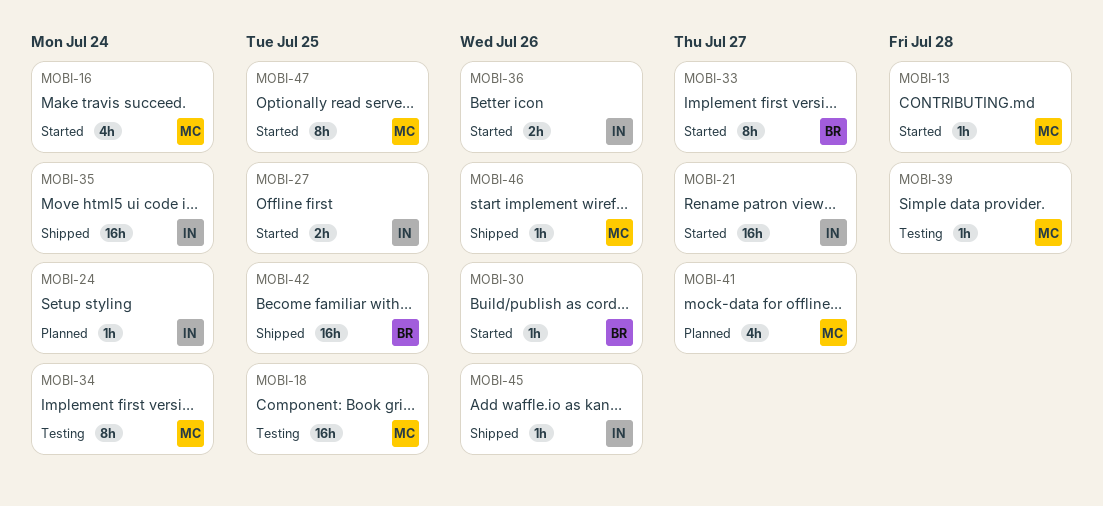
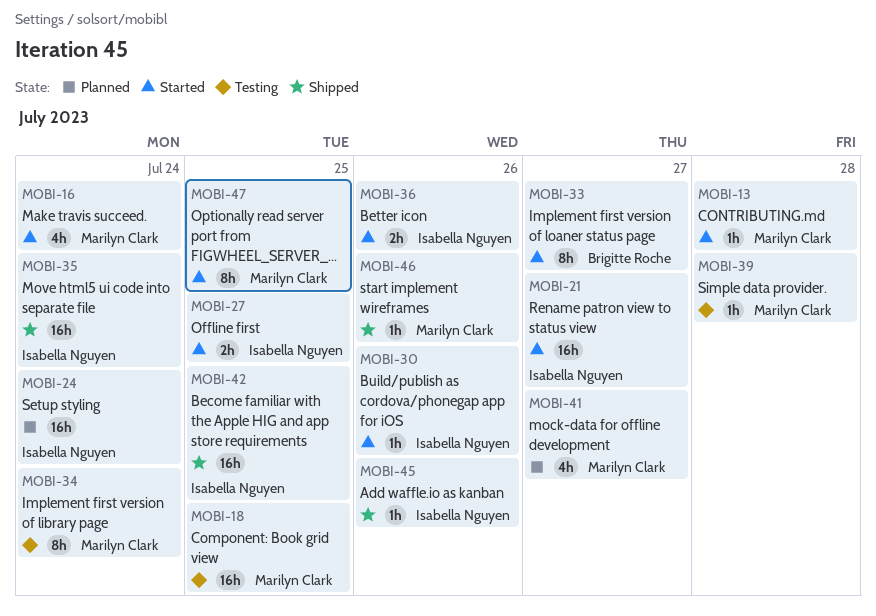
MOBI-24, estimate: 1h -> 16h
MOBI-30, owner: Brigitte Roche -> Isabella Nguyen
MOBI-42, owner: Brigitte Roche -> Isabella Nguyen

